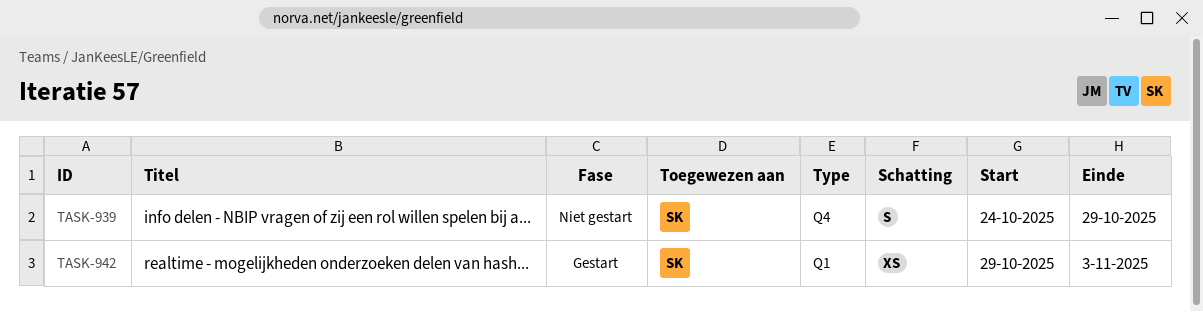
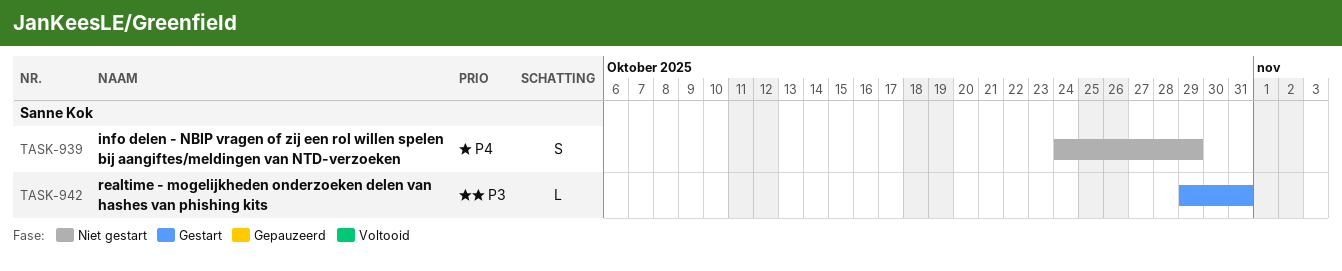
TASK-942, estimate: XS -> L
TASK-942, due: Nov 3 -> Oct 31

